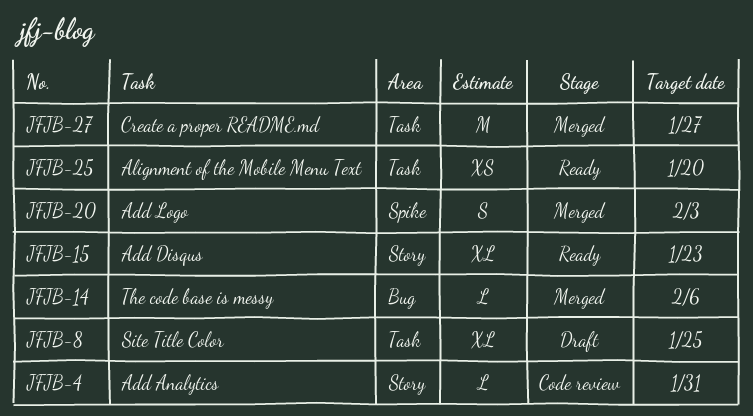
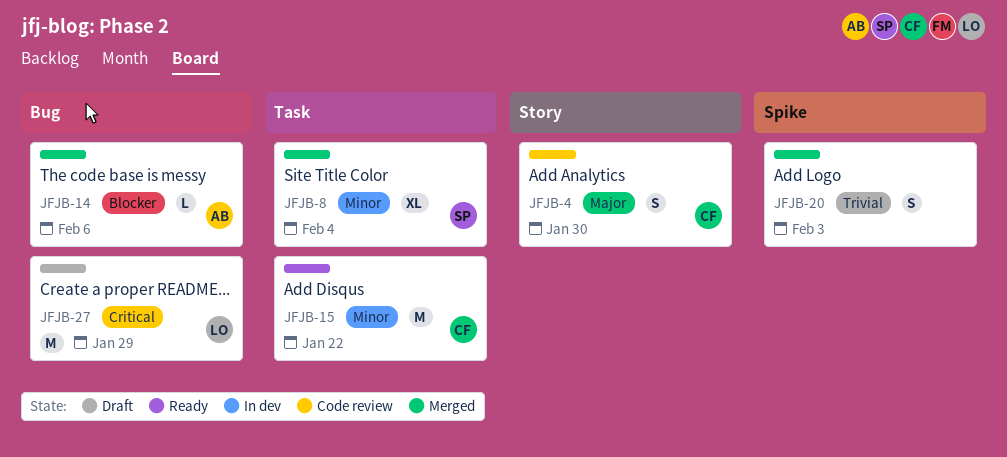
JFJB-4, estimate: L -> S
JFJB-4, due: Jan 31 -> Jan 30
JFJB-8, status: Draft -> Merged
JFJB-8, due: Jan 25 -> Feb 4
JFJB-15, label: Story -> Task
JFJB-15, estimate: XL -> M
JFJB-15, due: Jan 23 -> Jan 22
JFJB-25: present -> none
JFJB-27, status: Merged -> Draft
JFJB-27, label: Task -> Bug
JFJB-27, due: Jan 27 -> Jan 29

